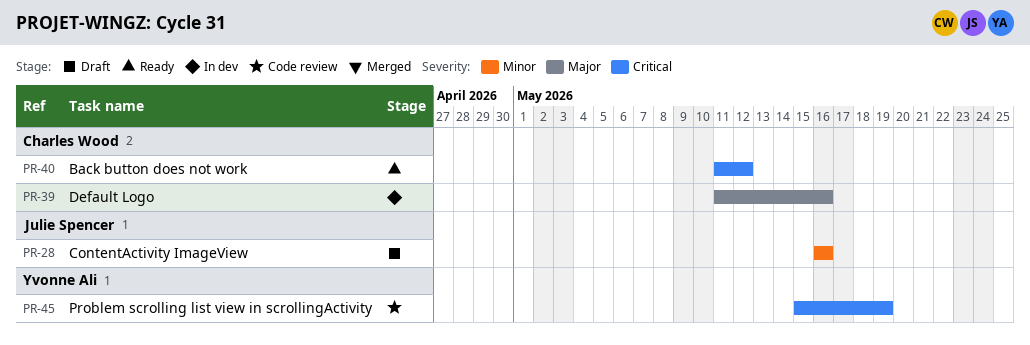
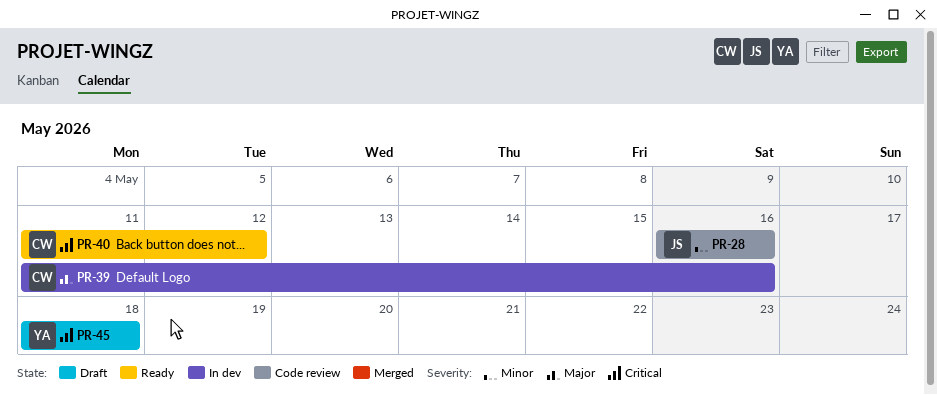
PR-28, status: Draft -> Code review
PR-45, status: Code review -> Draft
PR-45, start: May 15 -> May 18
PR-45, due: May 19 -> May 18

